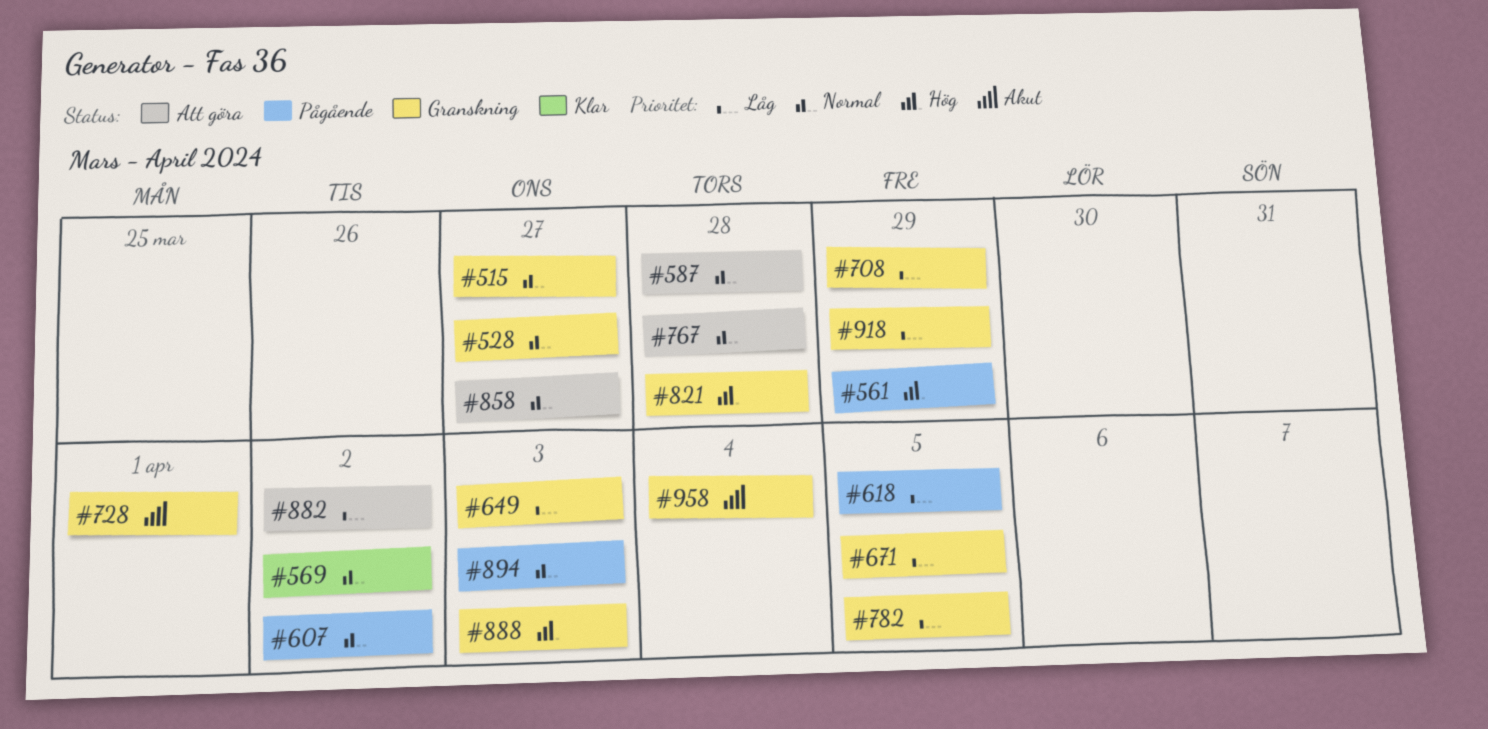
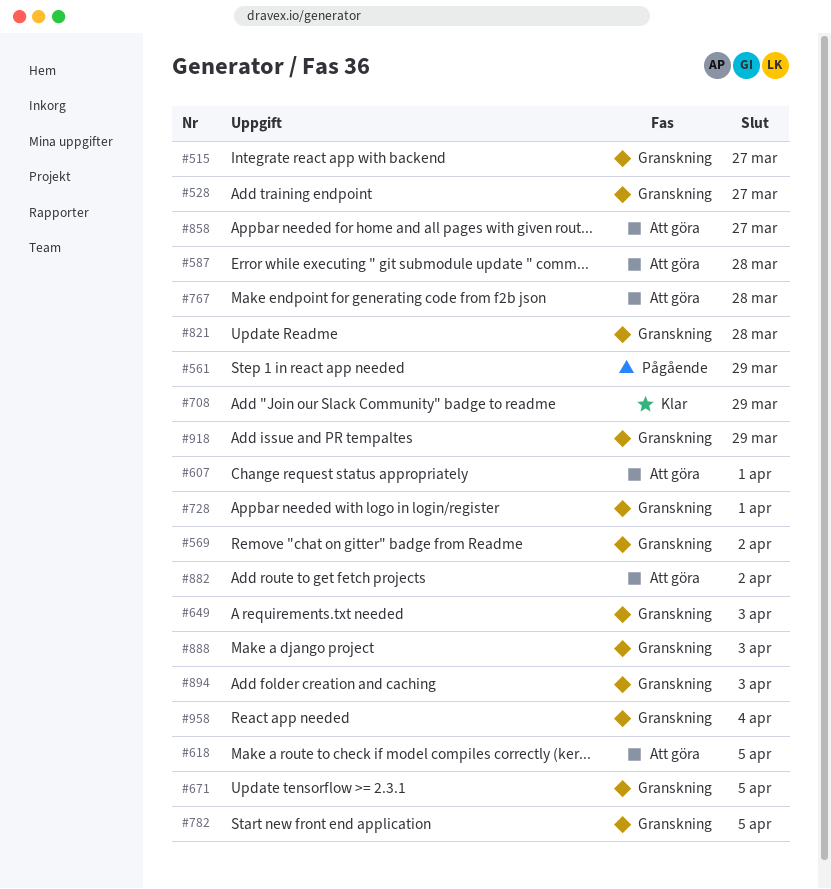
#569, status: Klar -> Granskning
#607, status: Pågående -> Att göra
#607, due: Apr 2 -> Apr 1
#618, status: Pågående -> Att göra
#708, status: Granskning -> Klar
#894, status: Pågående -> Granskning

